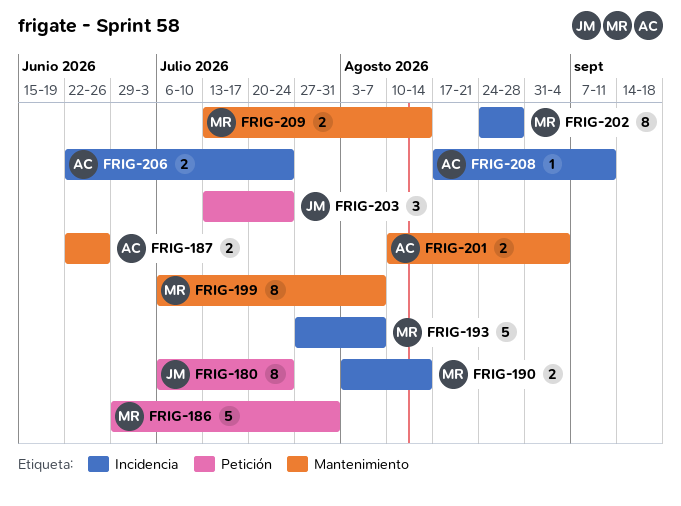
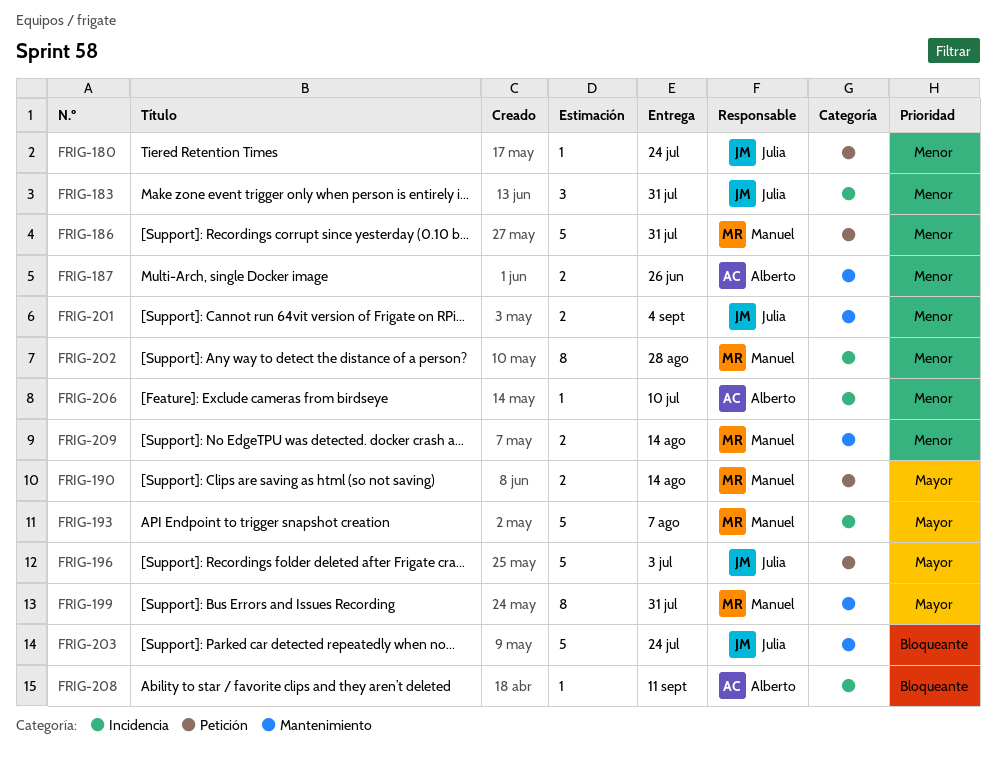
FRIG-180, estimate: 8 -> 1
FRIG-183: none -> present
FRIG-190, label: Incidencia -> Petición
FRIG-196: none -> present
FRIG-199, due: Aug 7 -> Jul 31
FRIG-201, owner: Alberto -> Julia
FRIG-203, label: Petición -> Mantenimiento
FRIG-203, estimate: 3 -> 5
FRIG-206, estimate: 2 -> 1
FRIG-206, due: Jul 24 -> Jul 10

